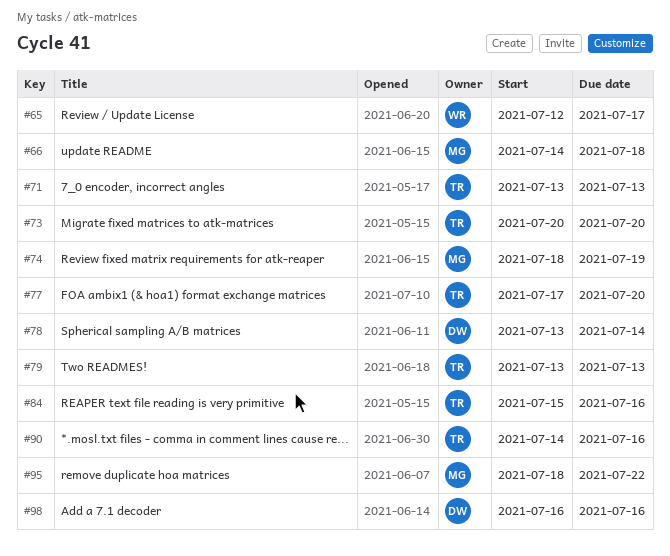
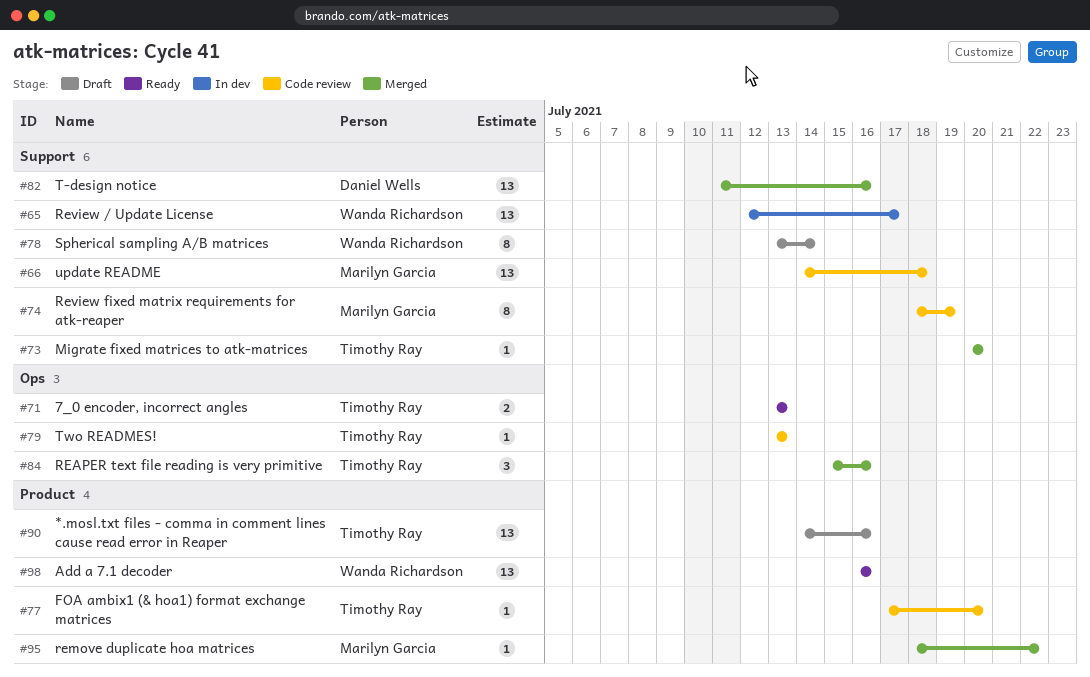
#78, owner: Daniel Wells -> Wanda Richardson
#82: none -> present
#98, owner: Daniel Wells -> Wanda Richardson

